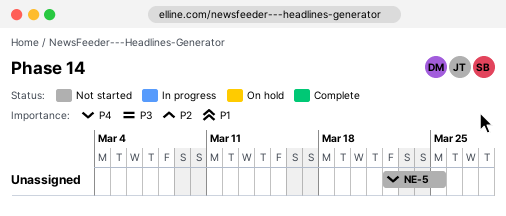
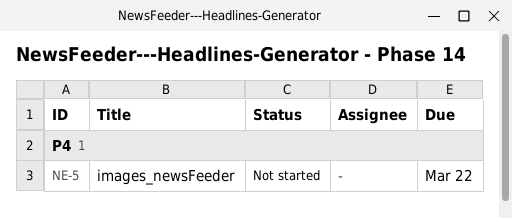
NE-5, due: Mar 25 -> Mar 22

